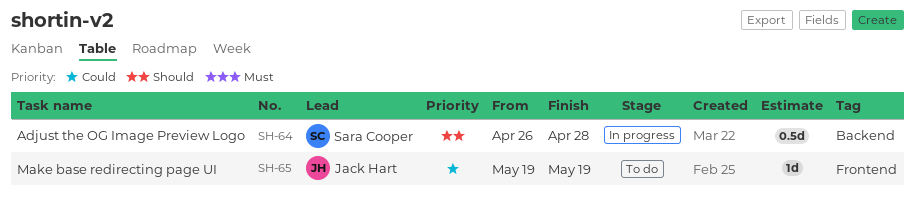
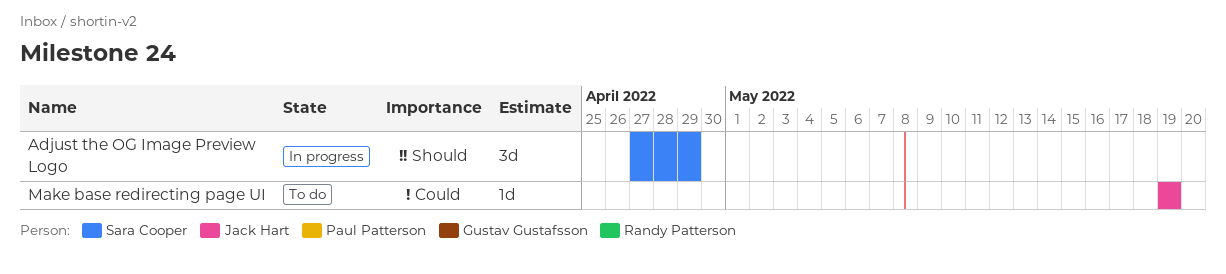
Adjust the OG Image Preview Logo, estimate: 0.5d -> 3d
Adjust the OG Image Preview Logo, start: Apr 26 -> Apr 27
Adjust the OG Image Preview Logo, due: Apr 28 -> Apr 29

